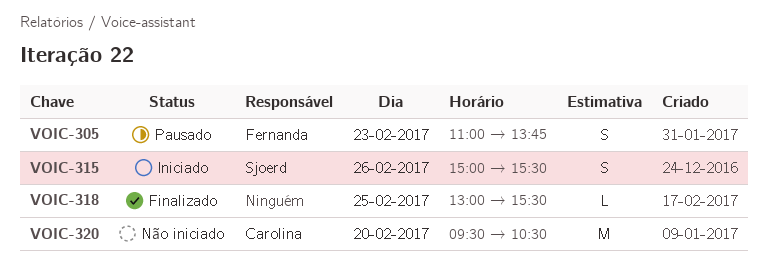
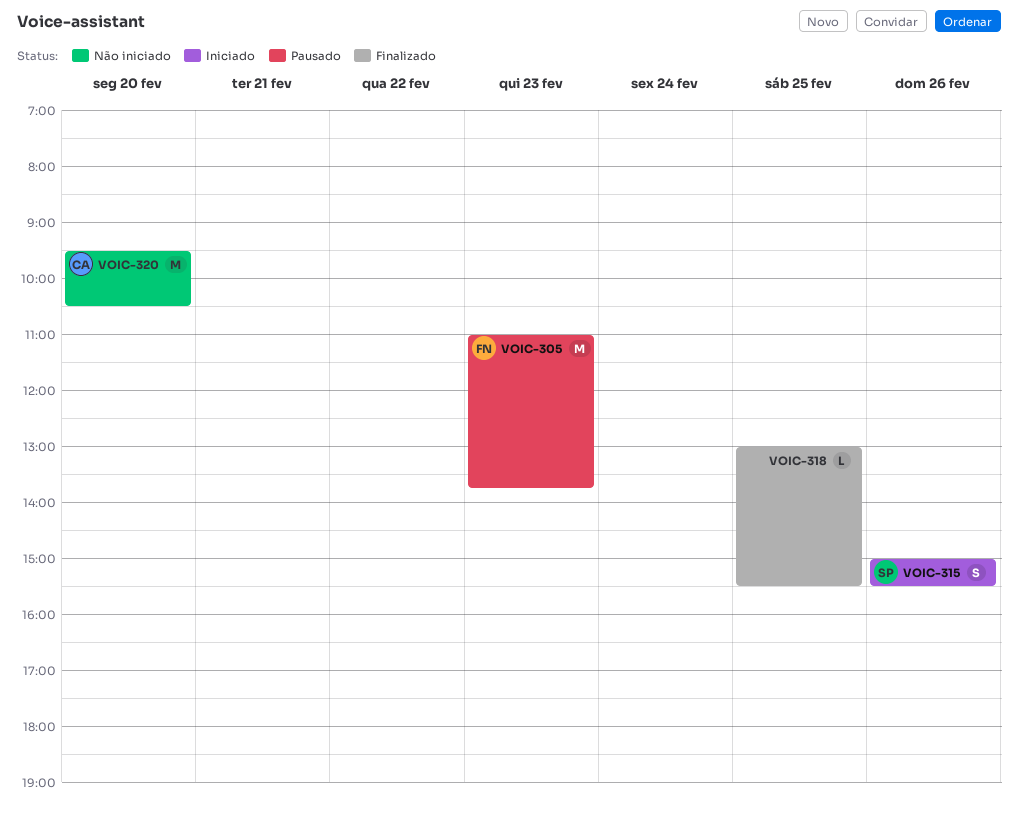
VOIC-305, estimate: S -> M

